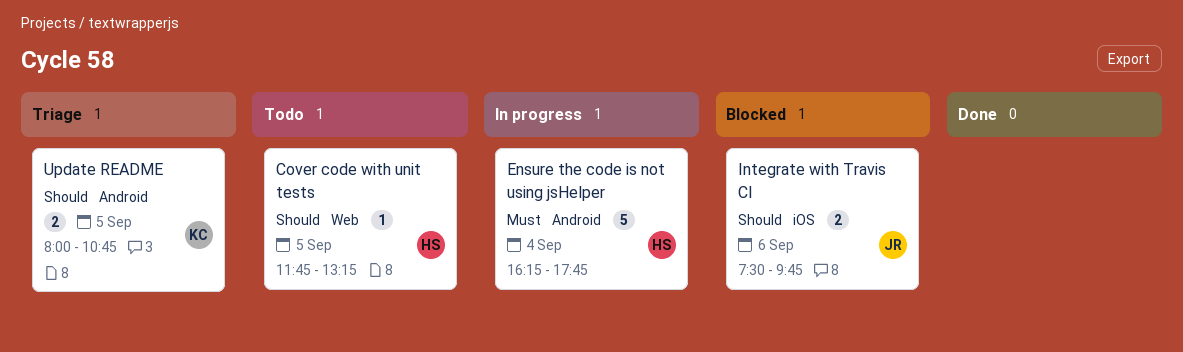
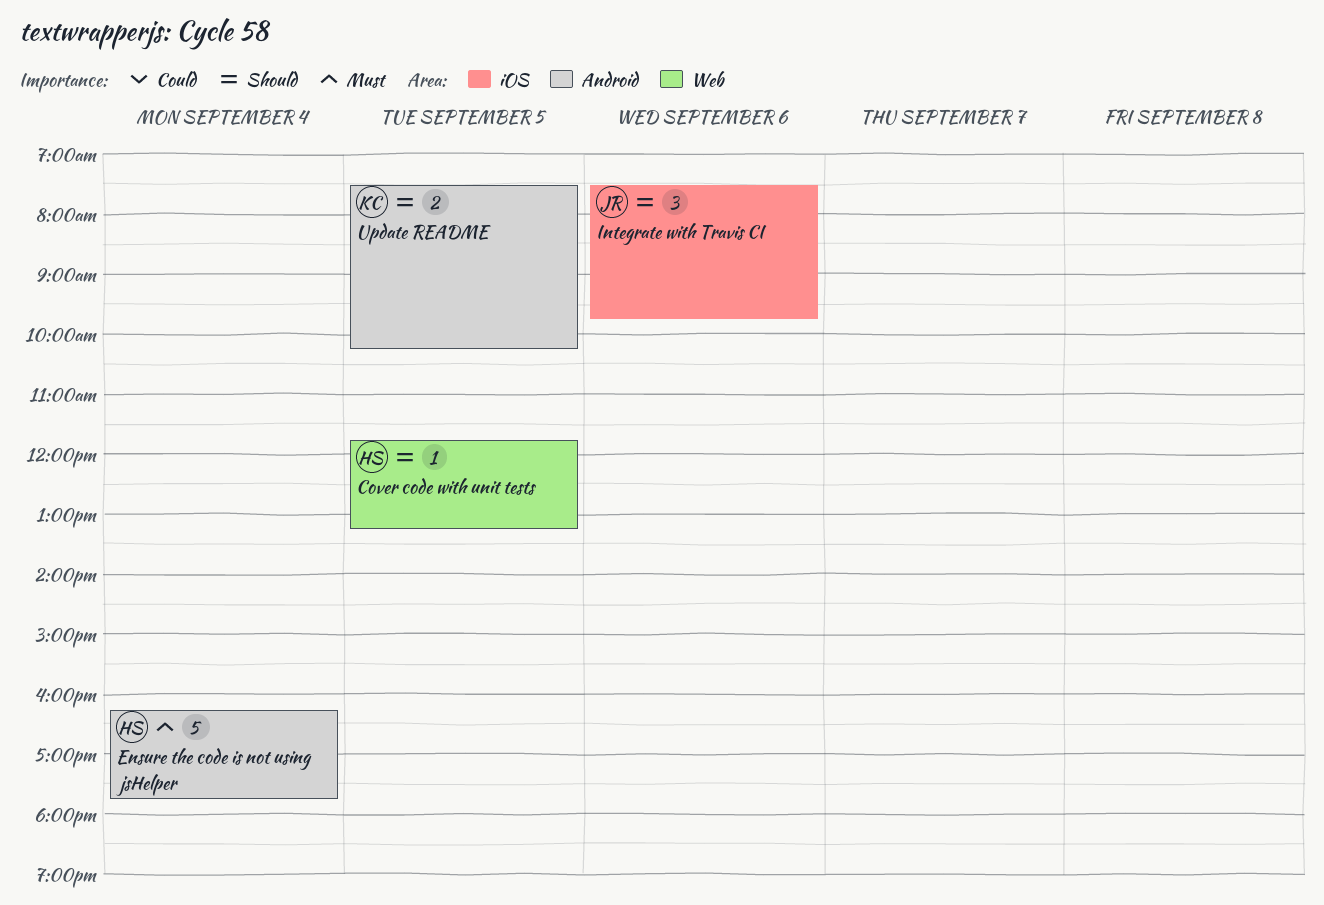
Integrate with Travis CI, estimate: 2 -> 3
Update README, begins: 08:00 -> 07:30
Update README, ends: 10:45 -> 10:15

